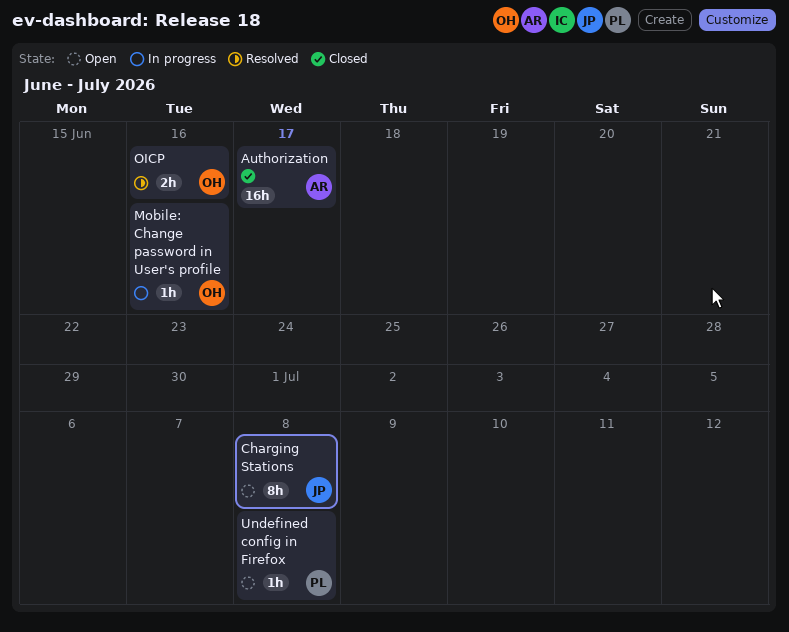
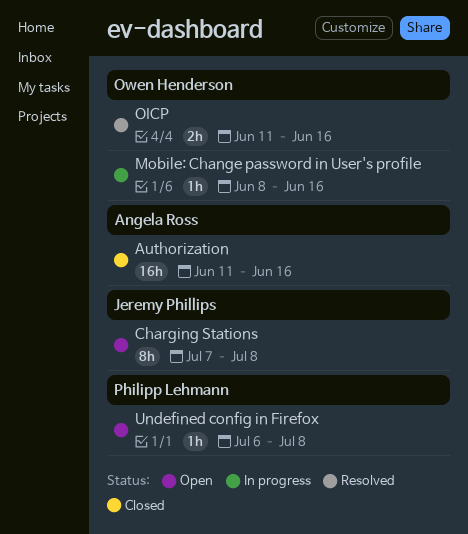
Authorization, due: Jun 17 -> Jun 16

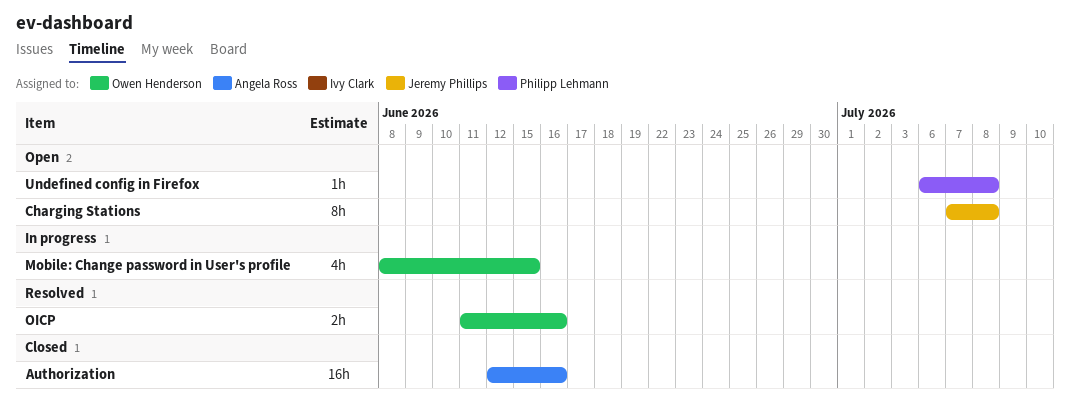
Authorization, start: Jun 11 -> Jun 12
Mobile: Change password in User's profile, estimate: 1h -> 4h
Mobile: Change password in User's profile, due: Jun 16 -> Jun 15

